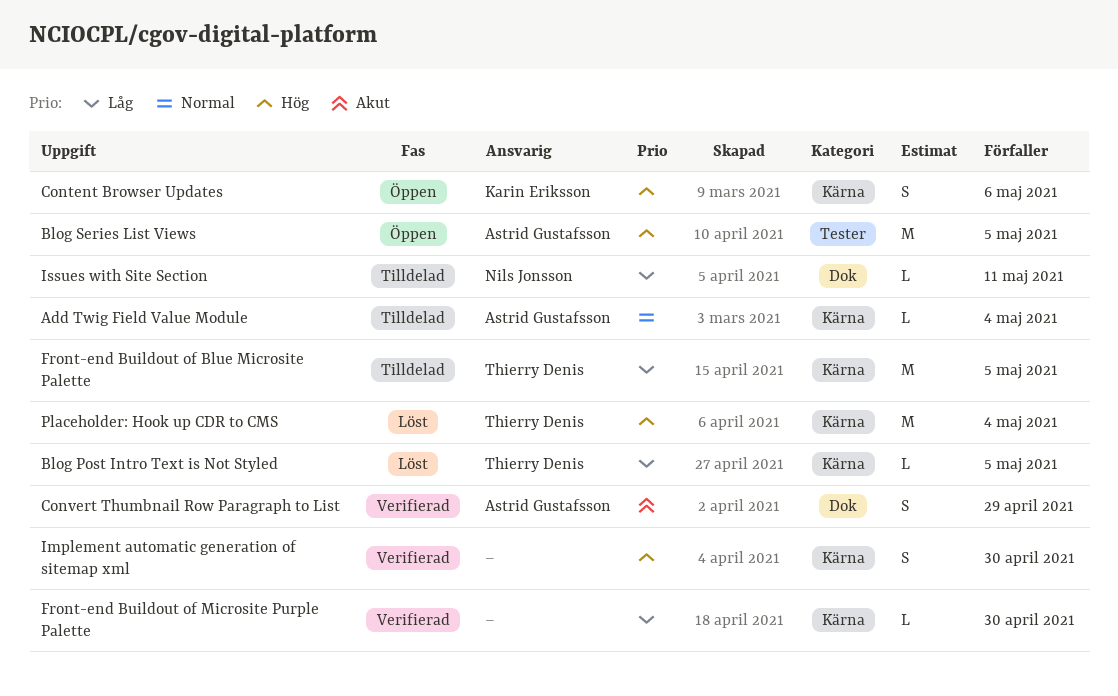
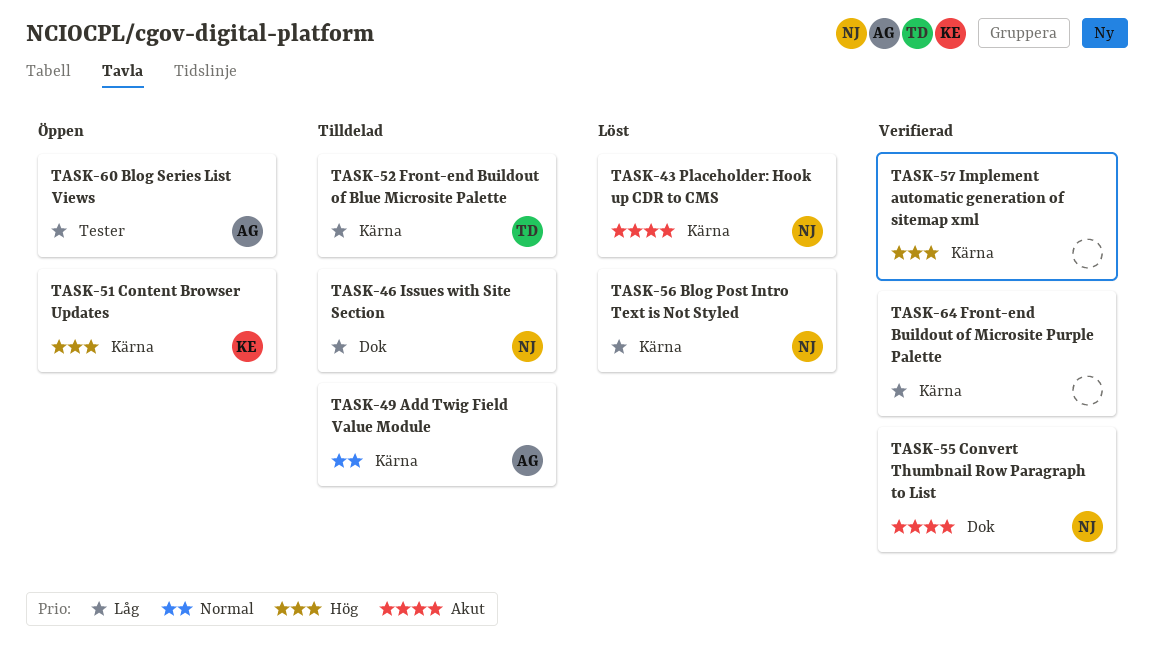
Blog Post Intro Text is Not Styled, owner: Thierry Denis -> Nils Jonsson
Blog Series List Views, priority: Hög -> Låg
Convert Thumbnail Row Paragraph to List, owner: Astrid Gustafsson -> Nils Jonsson
Placeholder: Hook up CDR to CMS, owner: Thierry Denis -> Nils Jonsson
Placeholder: Hook up CDR to CMS, priority: Hög -> Akut

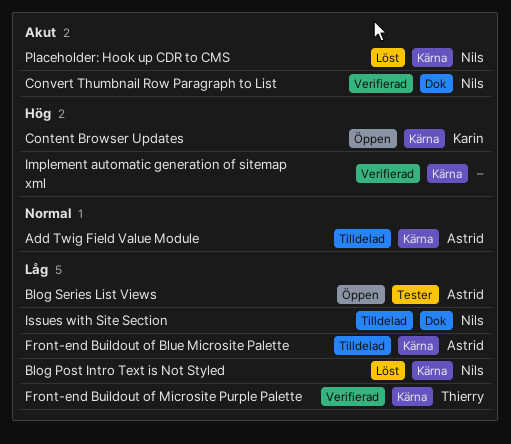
Front-end Buildout of Blue Microsite Palette, owner: Thierry -> Astrid
Front-end Buildout of Microsite Purple Palette, owner: none -> Thierry

